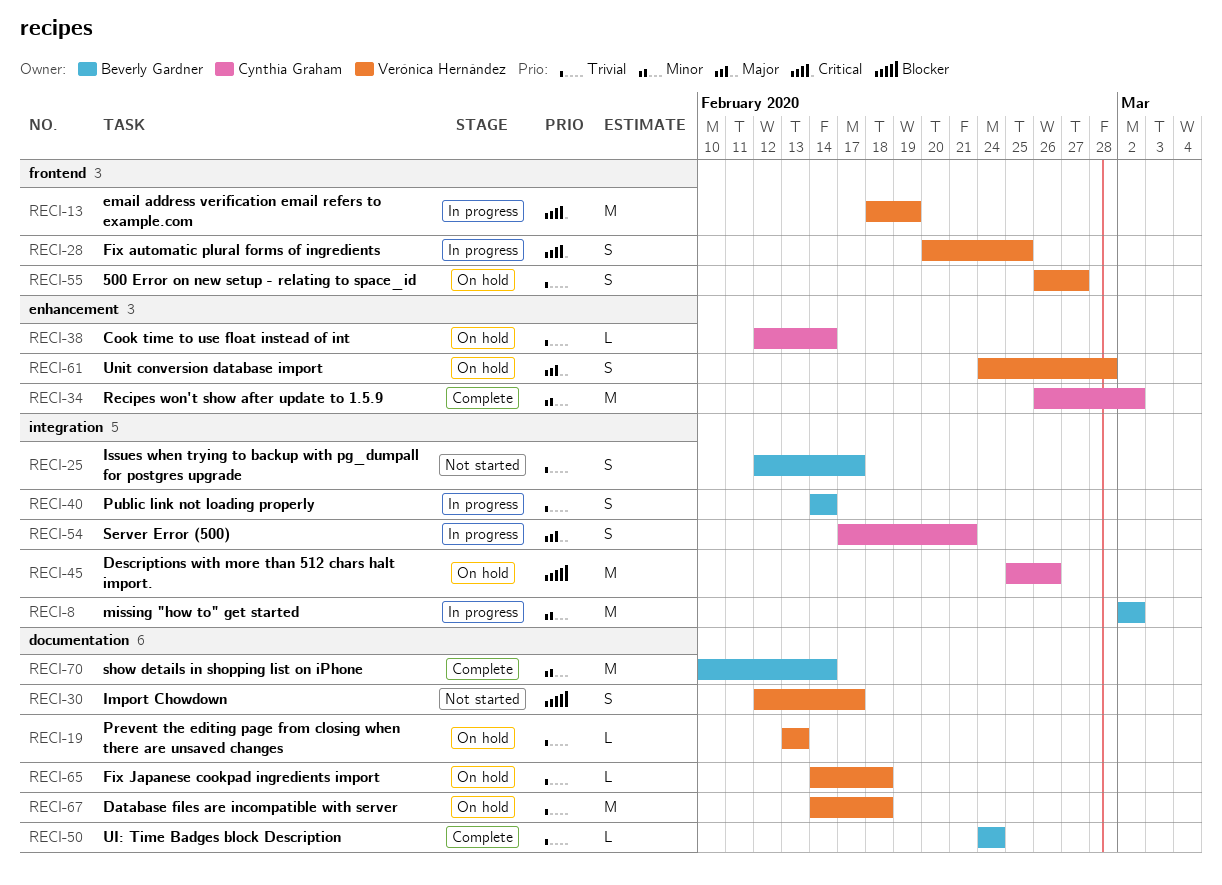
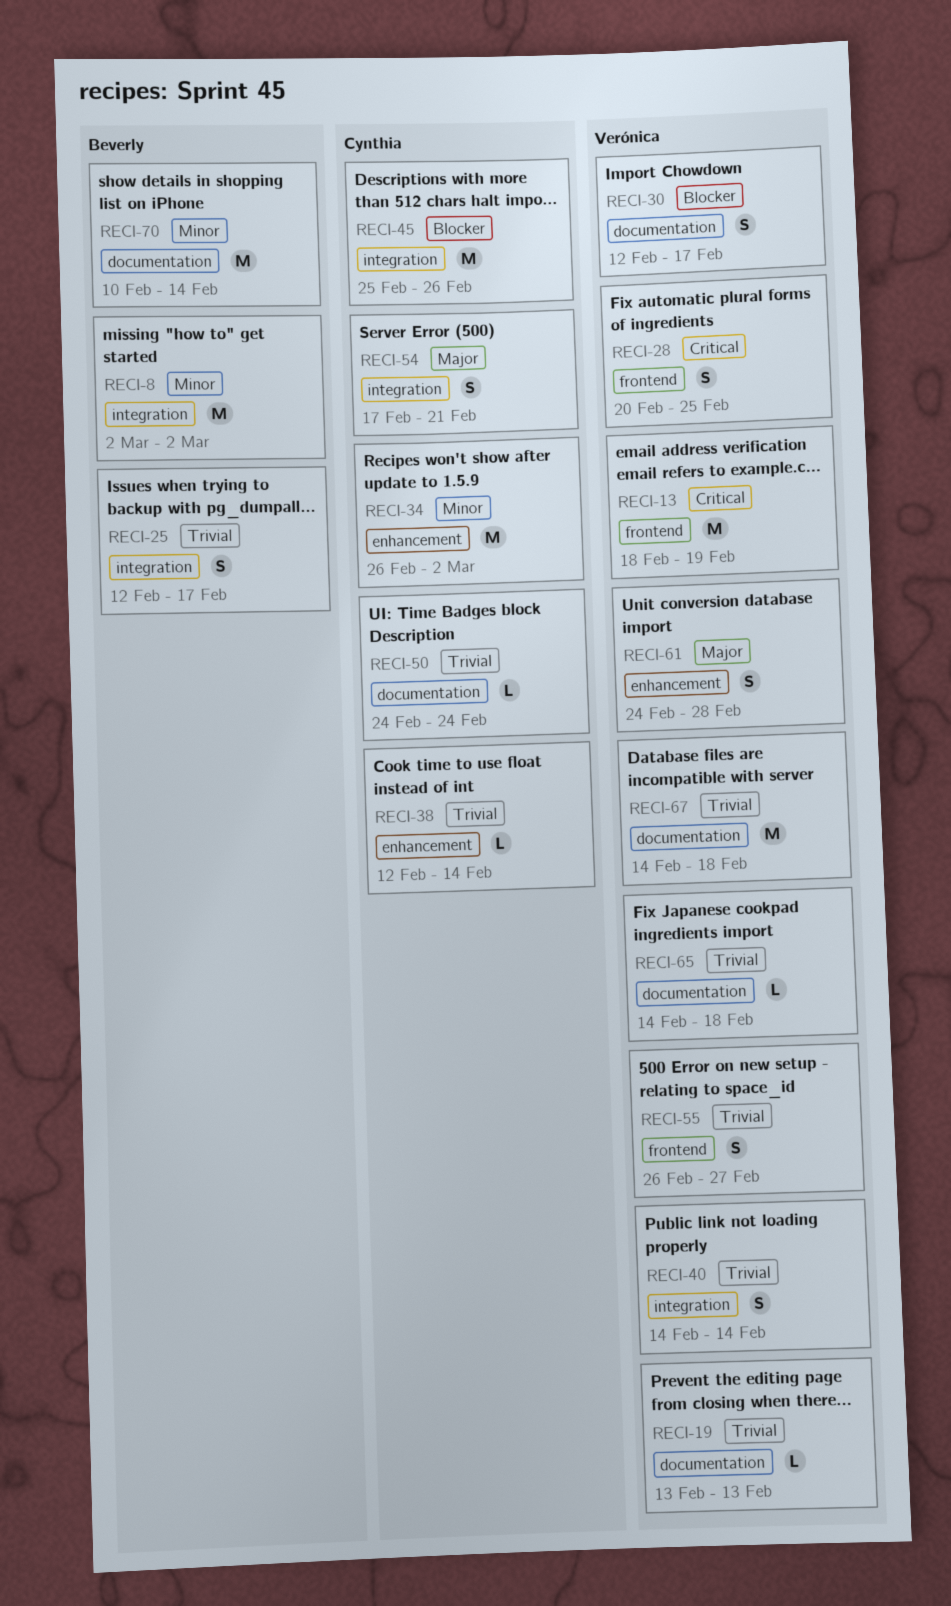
RECI-40, owner: Beverly Gardner -> Verónica Hernández
RECI-50, owner: Beverly Gardner -> Cynthia Graham

